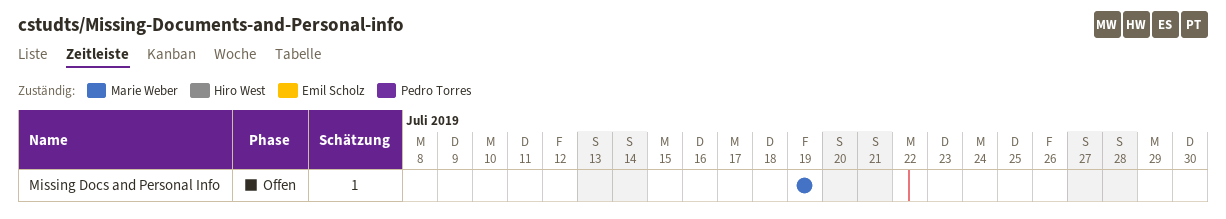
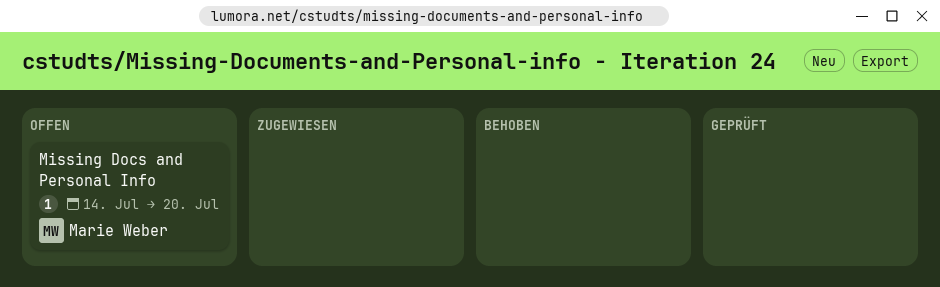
Missing Docs and Personal Info, start: Jul 19 -> Jul 14
Missing Docs and Personal Info, due: Jul 19 -> Jul 20

